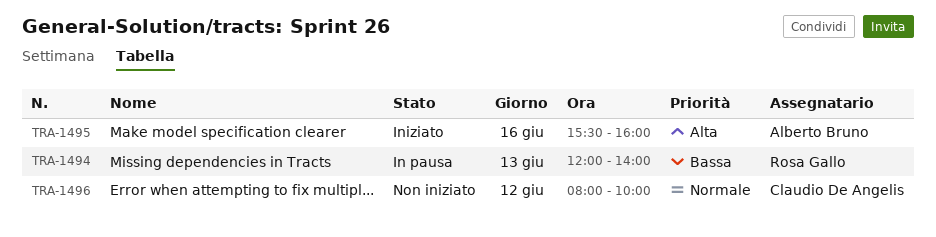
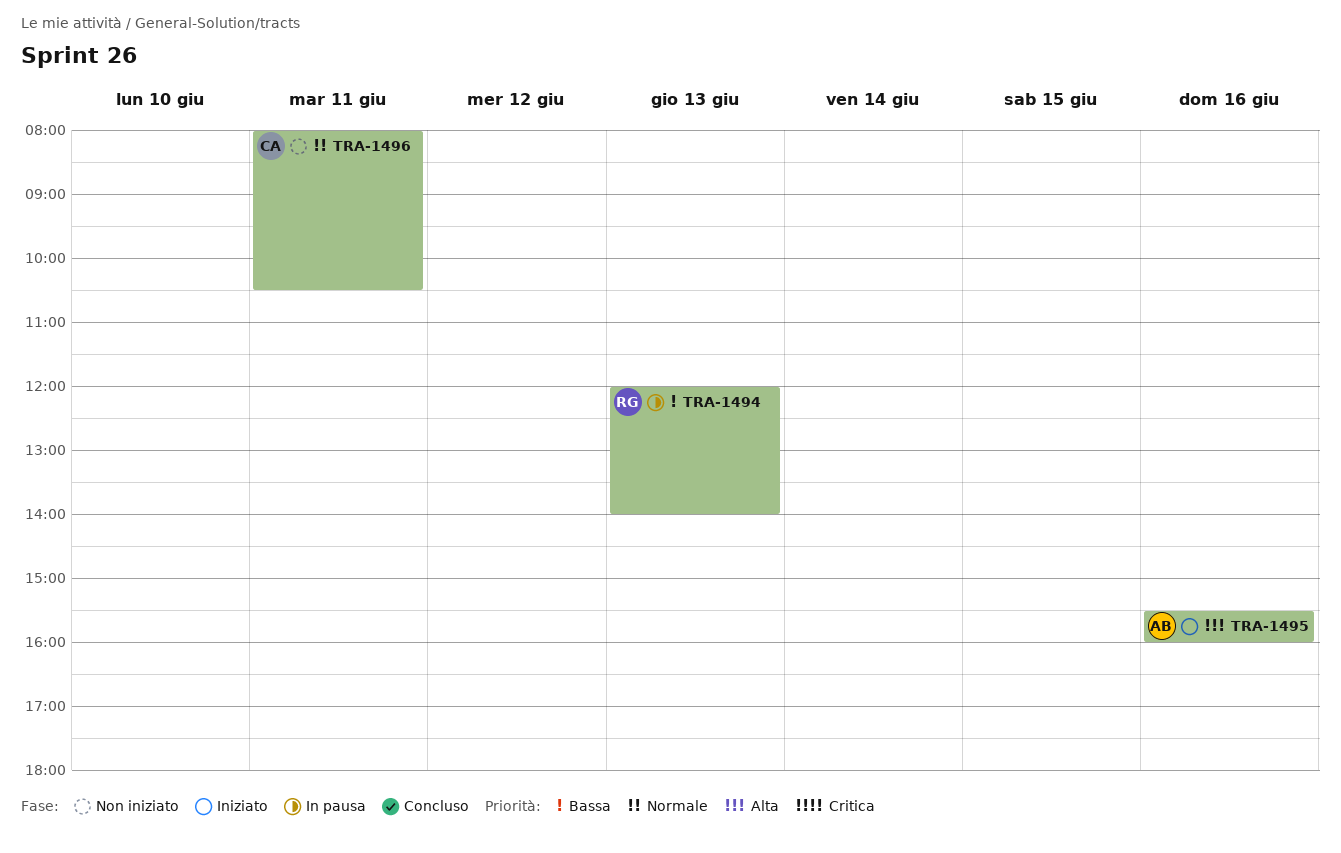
TRA-1496, day: Jun 12 -> Jun 11
TRA-1496, ends: 10:00 -> 10:30

